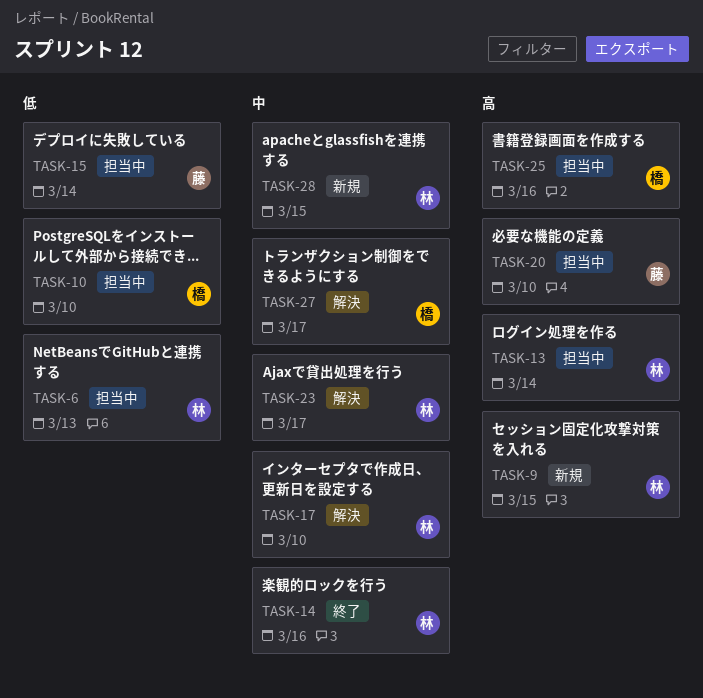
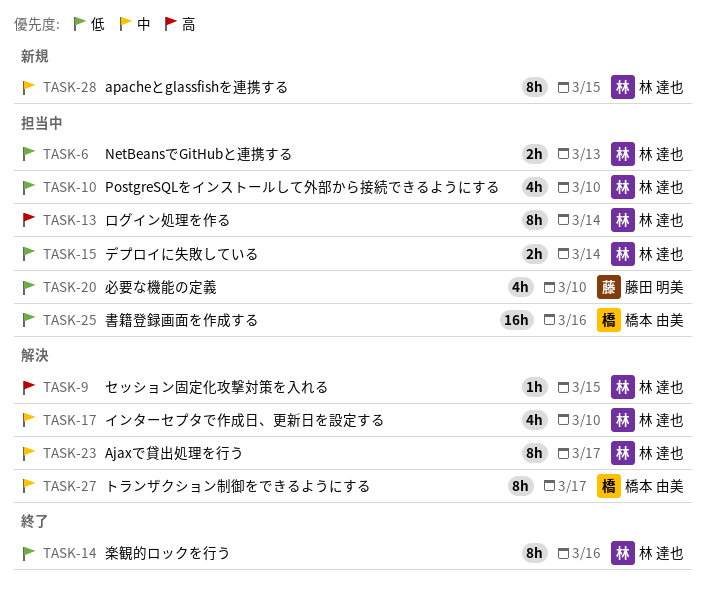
TASK-9, status: 新規 -> 解決
TASK-10, owner: 橋本 由美 -> 林 達也
TASK-14, priority: 中 -> 低
TASK-15, owner: 藤田 明美 -> 林 達也
TASK-20, priority: 高 -> 低
TASK-25, priority: 高 -> 低

